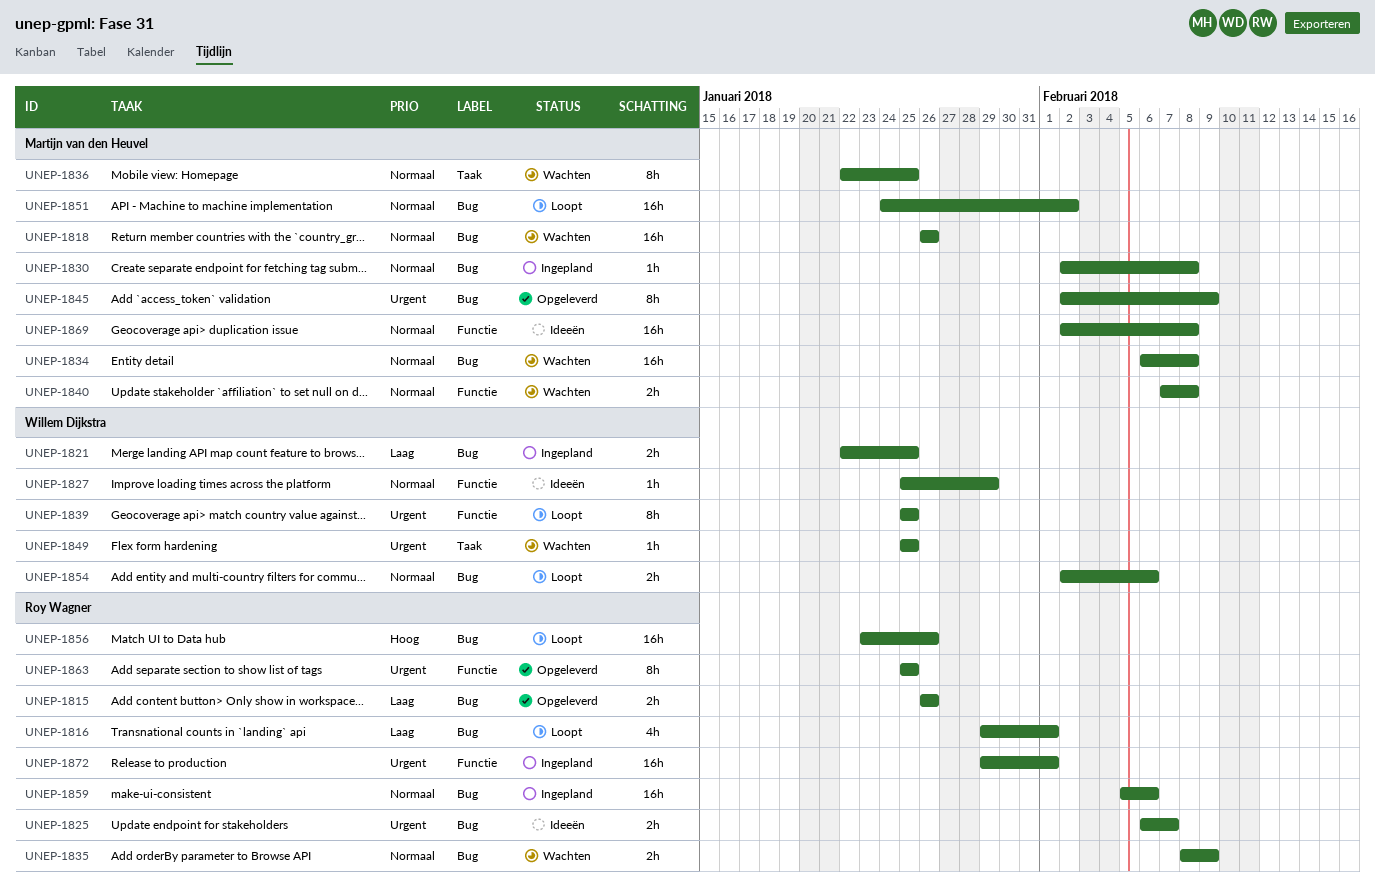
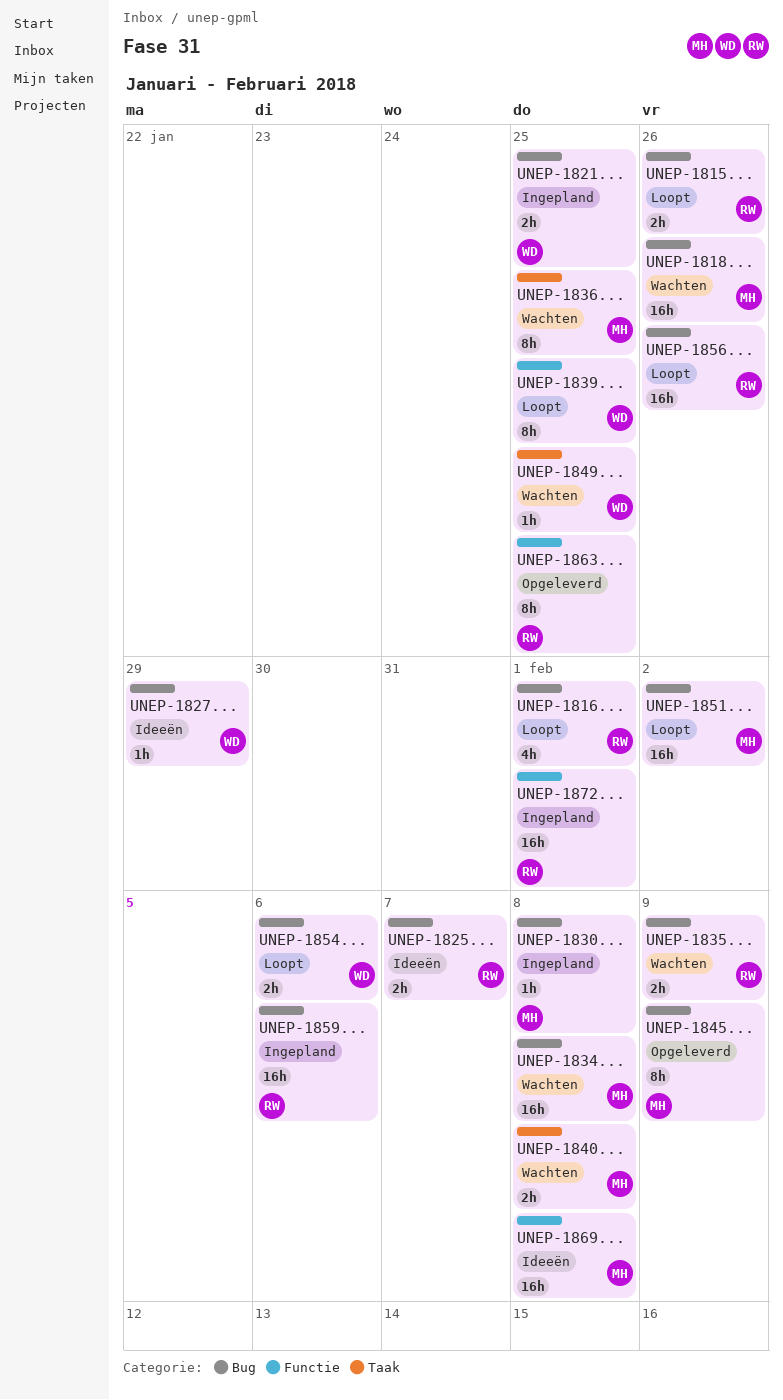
UNEP-1815, status: Opgeleverd -> Loopt
UNEP-1827, label: Functie -> Bug
UNEP-1840, label: Functie -> Taak

